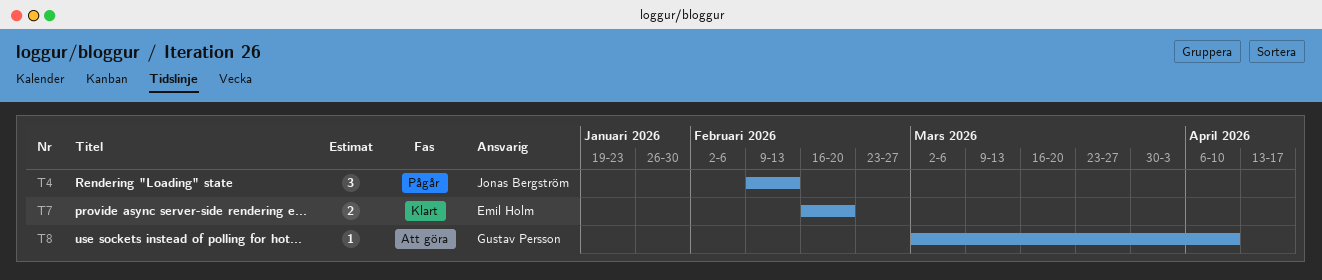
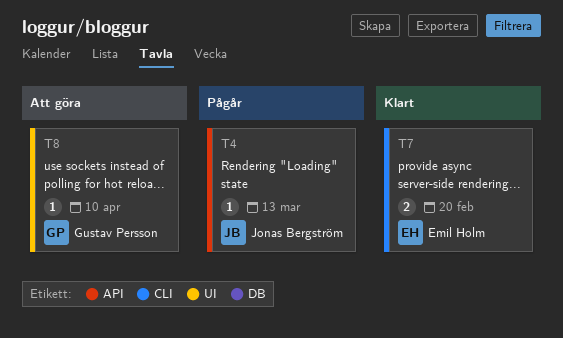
T4, estimate: 3 -> 1
T4, due: Feb 13 -> Mar 13

